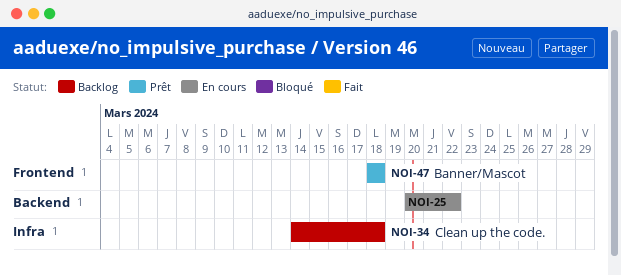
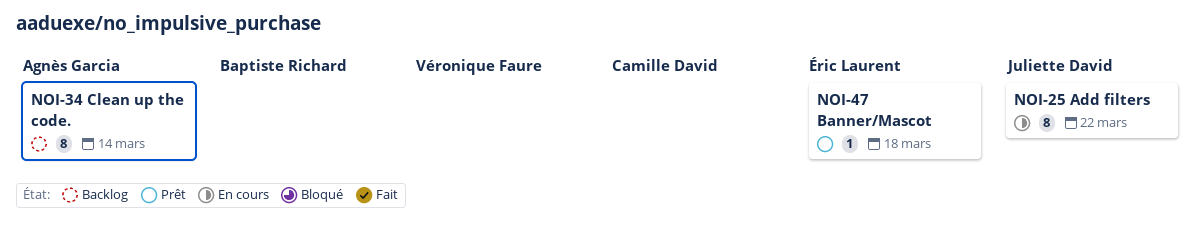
NOI-34, due: Mar 18 -> Mar 14

